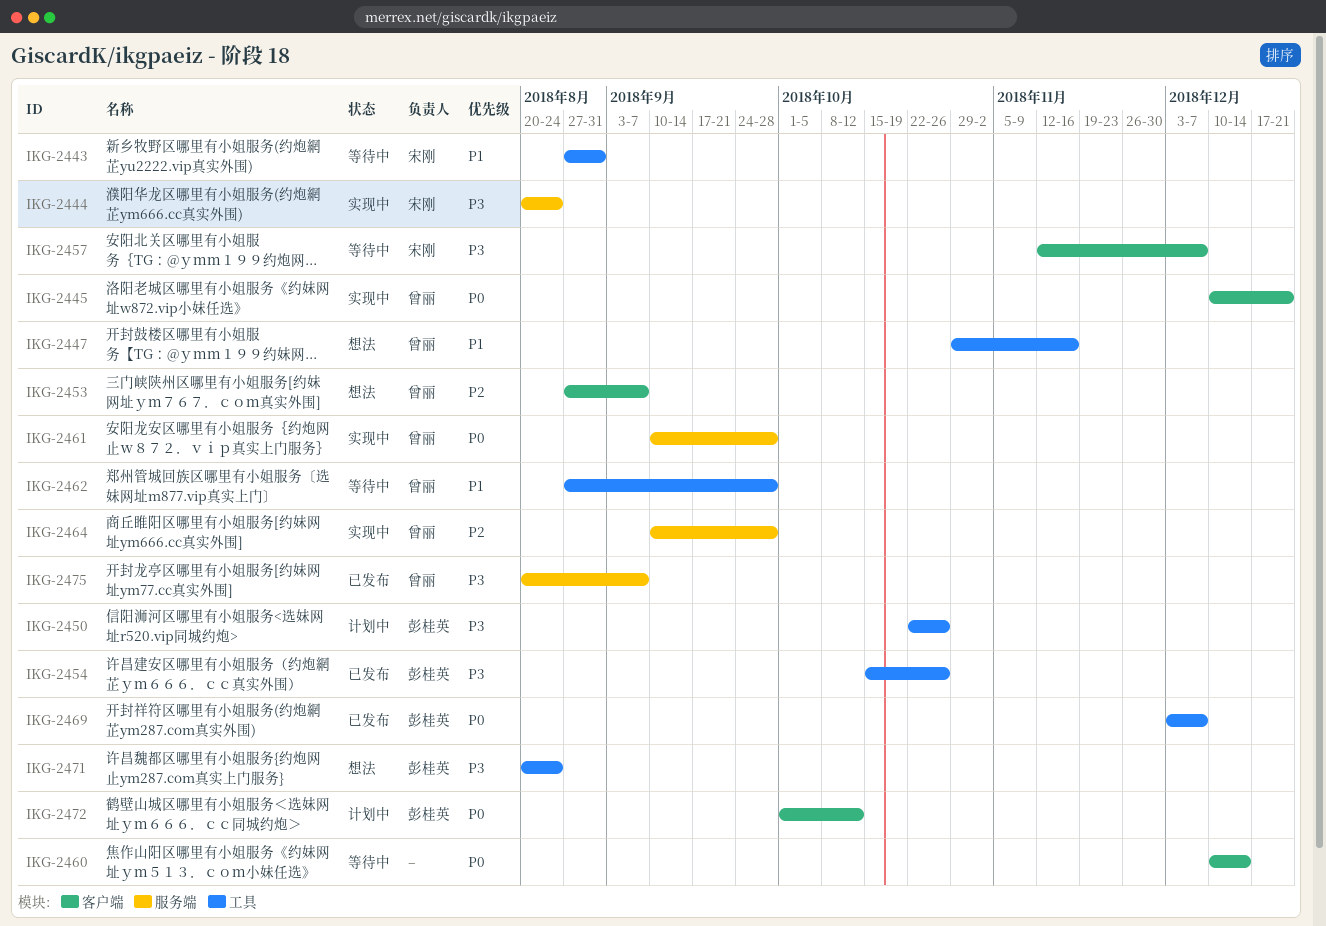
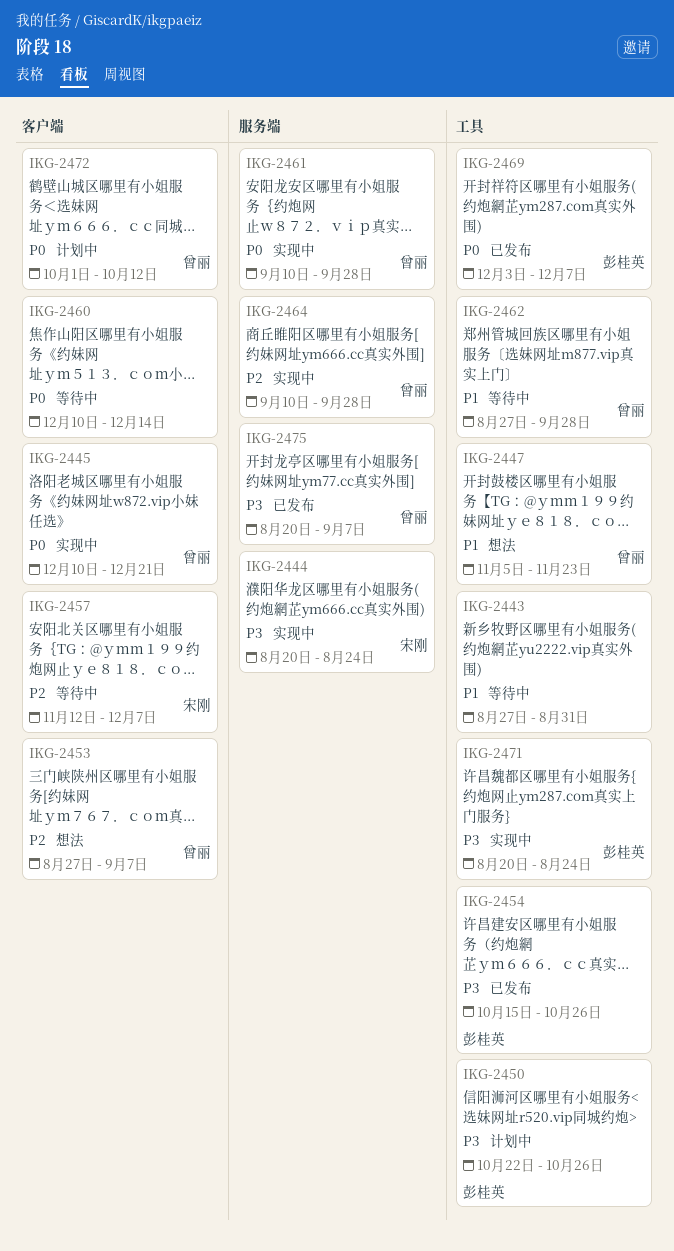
IKG-2443, owner: 宋刚 -> none
IKG-2447, start: Oct 29 -> Nov 5
IKG-2447, due: Nov 16 -> Nov 23
IKG-2457, priority: P3 -> P2
IKG-2471, status: 想法 -> 实现中
IKG-2472, owner: 彭桂英 -> 曾丽

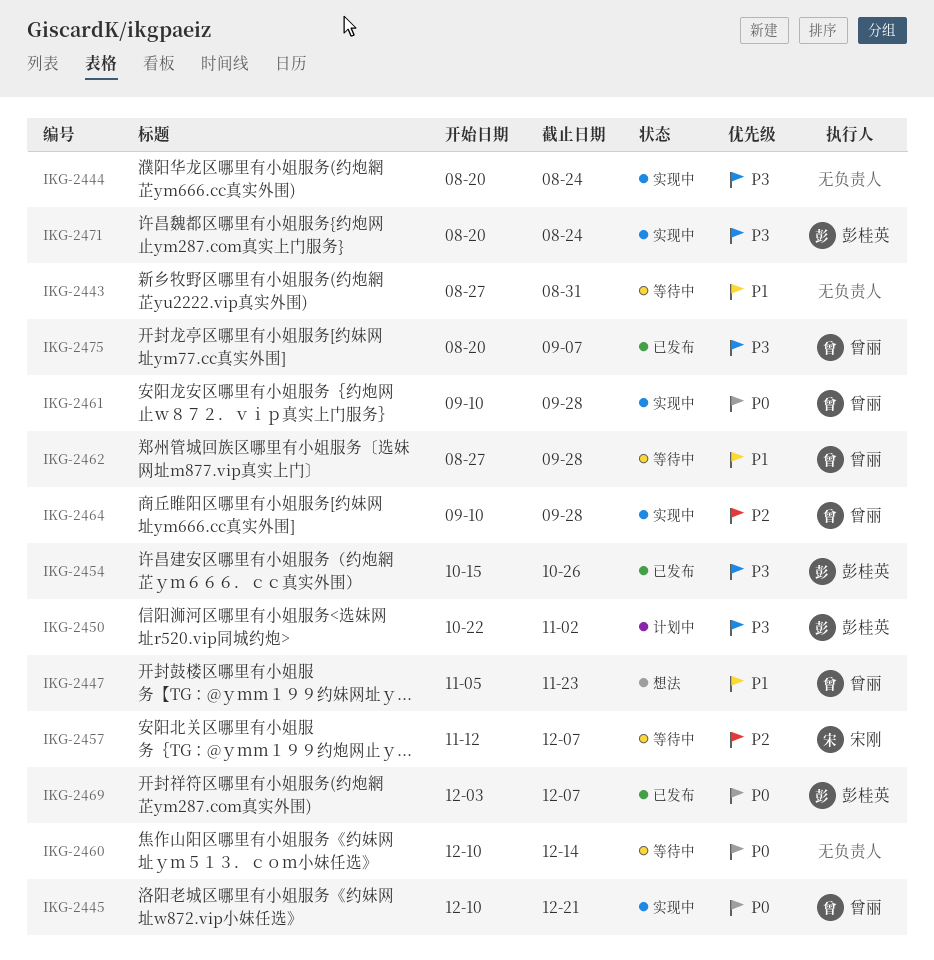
IKG-2444, owner: 宋刚 -> none
IKG-2450, due: Oct 26 -> Nov 2
IKG-2453: present -> none
IKG-2472: present -> none

